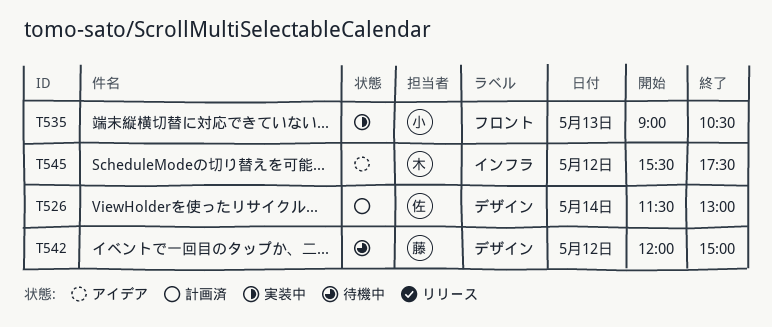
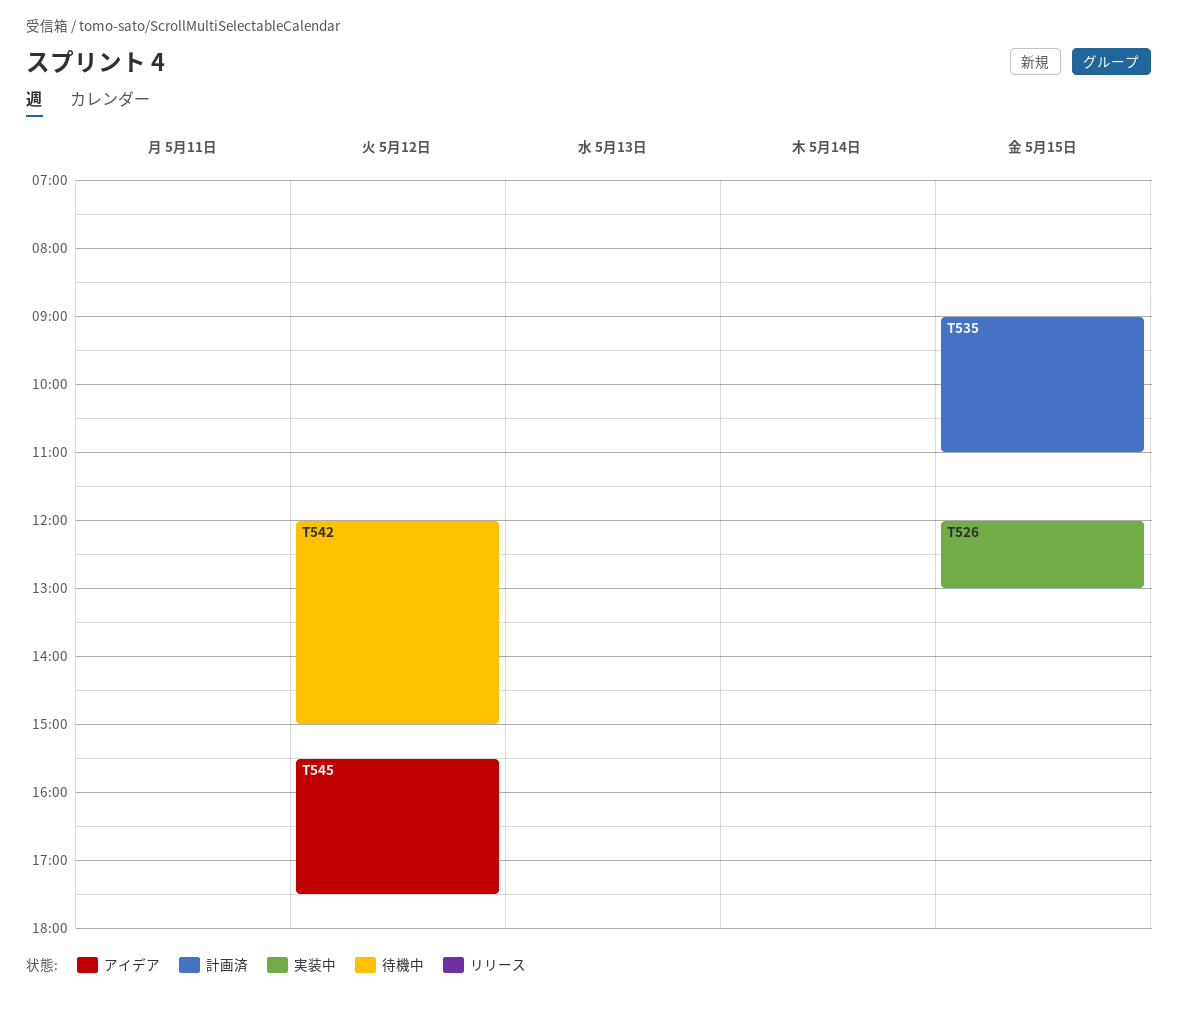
T526, status: 計画済 -> 実装中
T526, day: May 14 -> May 15
T526, begins: 11:30 -> 12:00
T535, status: 実装中 -> 計画済
T535, day: May 13 -> May 15
T535, ends: 10:30 -> 11:00

